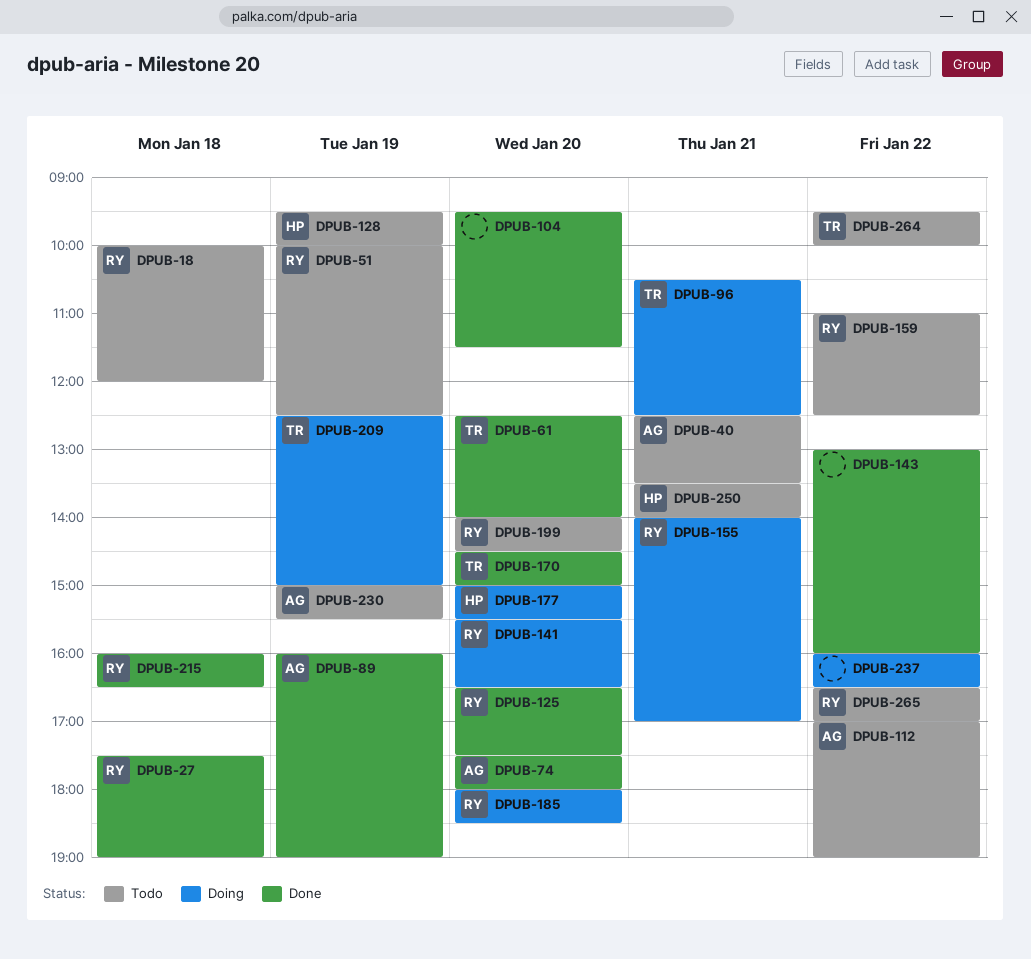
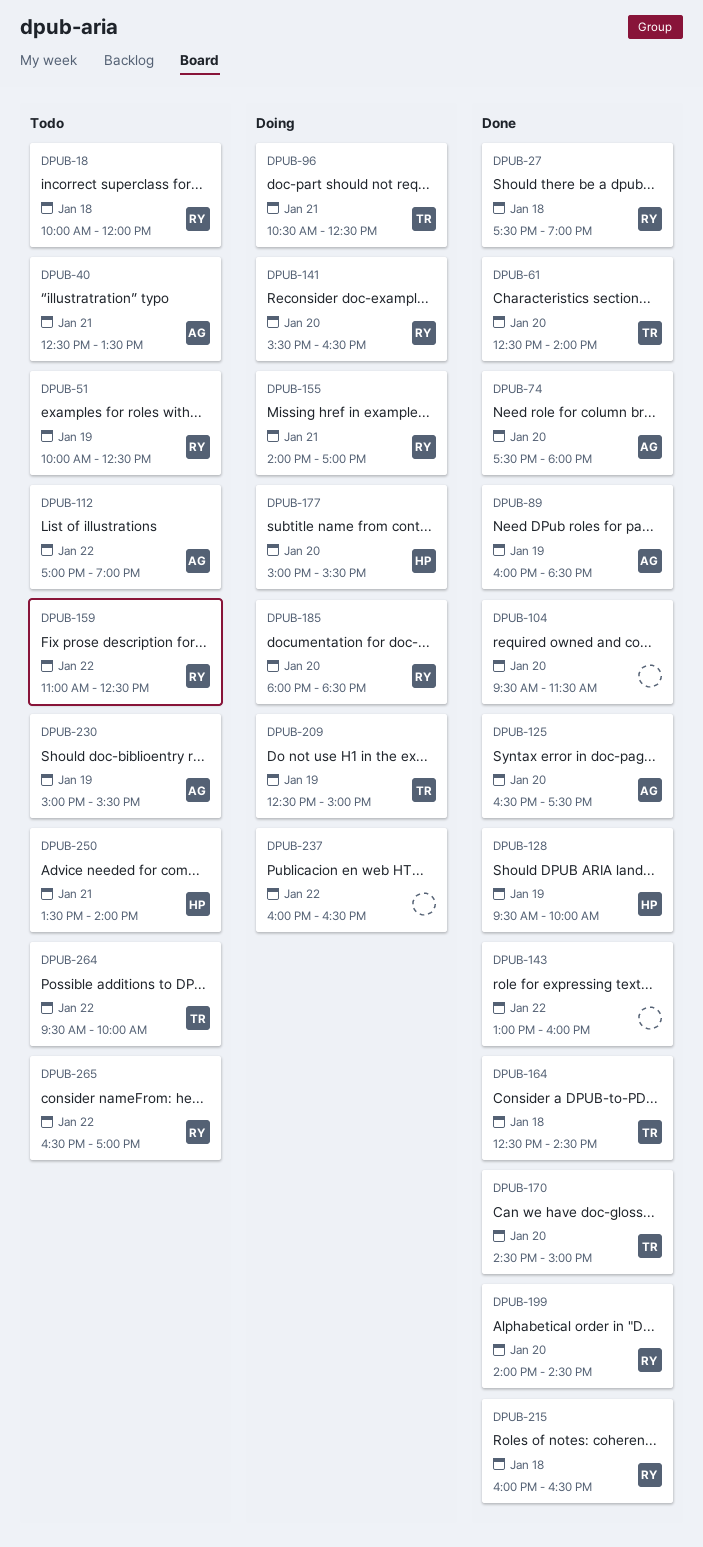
DPUB-89, ends: 19:00 -> 18:30
DPUB-125, owner: RY -> AG
DPUB-128, status: Todo -> Done
DPUB-164: none -> present
DPUB-199, status: Todo -> Done

